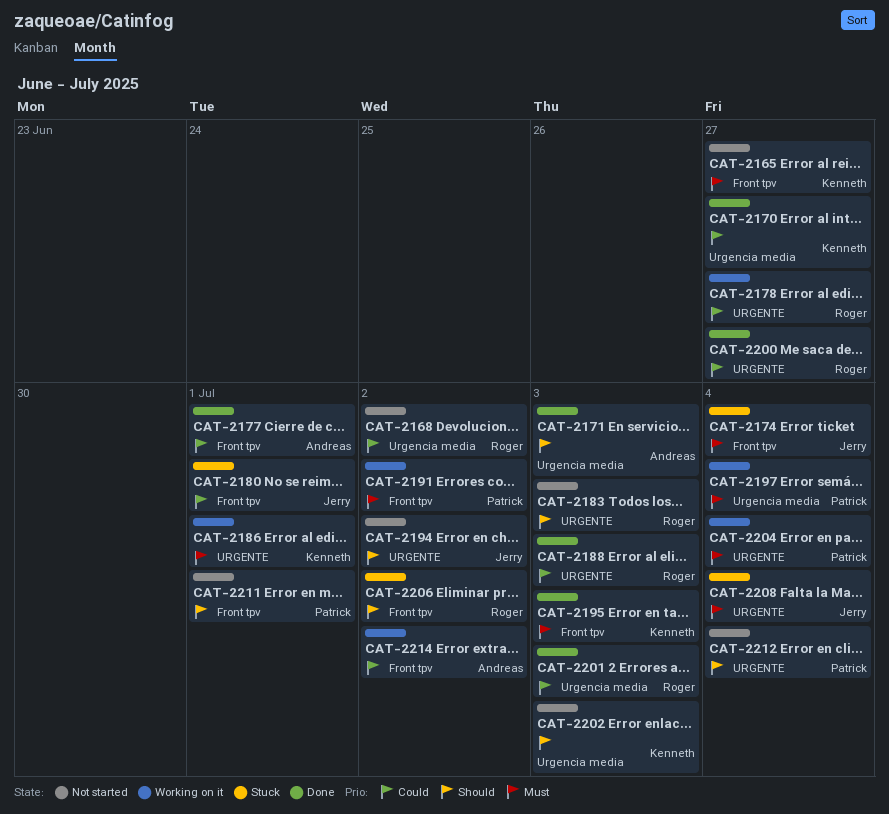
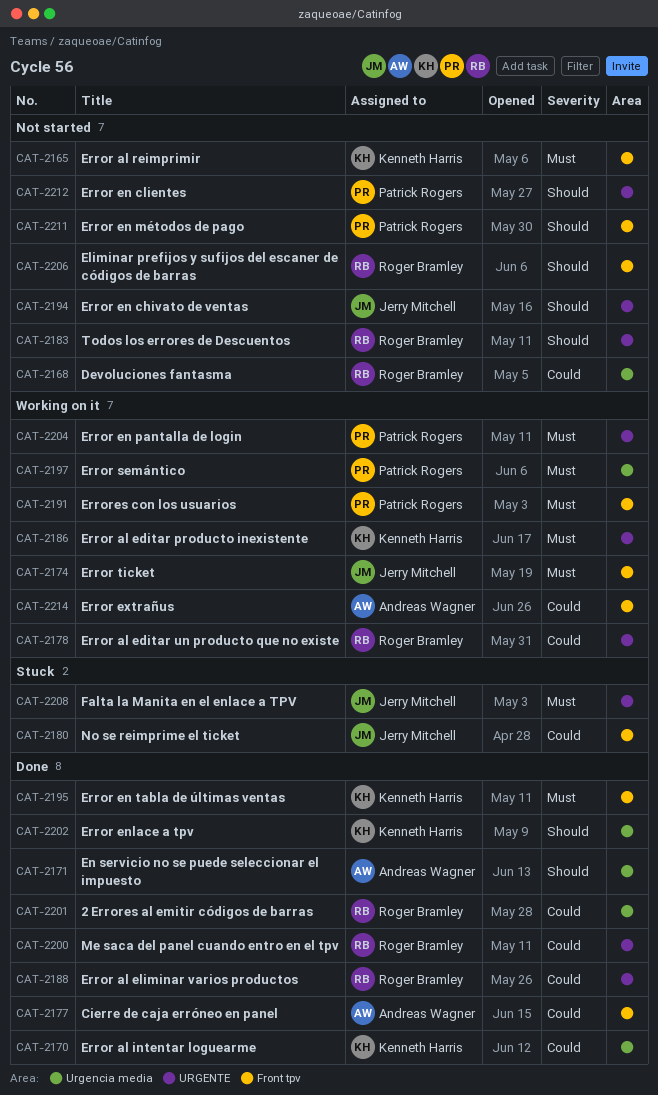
CAT-2174, status: Stuck -> Working on it
CAT-2202, status: Not started -> Done
CAT-2206, status: Stuck -> Not started

